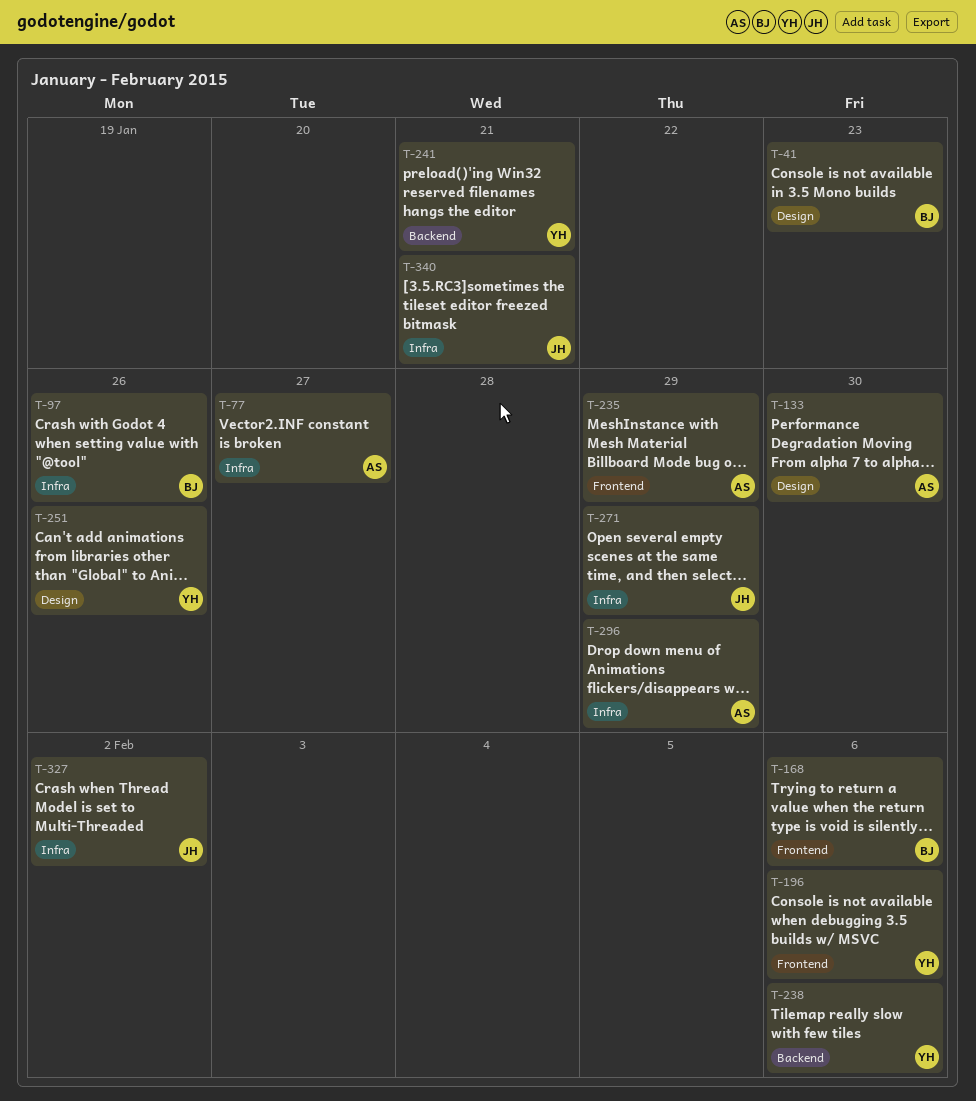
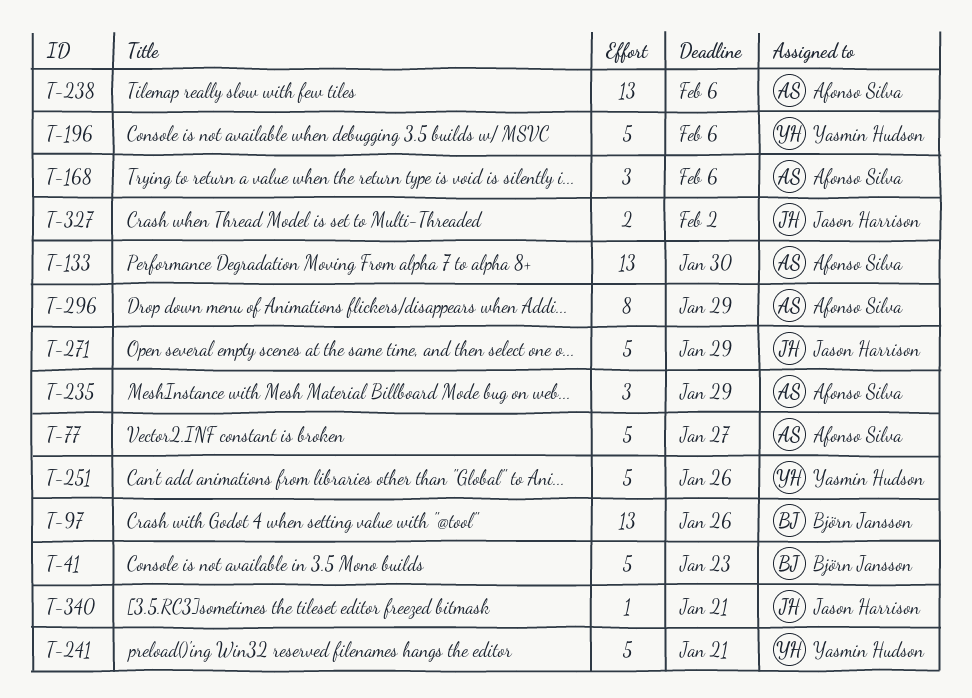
T-168, owner: Björn Jansson -> Afonso Silva
T-238, owner: Yasmin Hudson -> Afonso Silva

